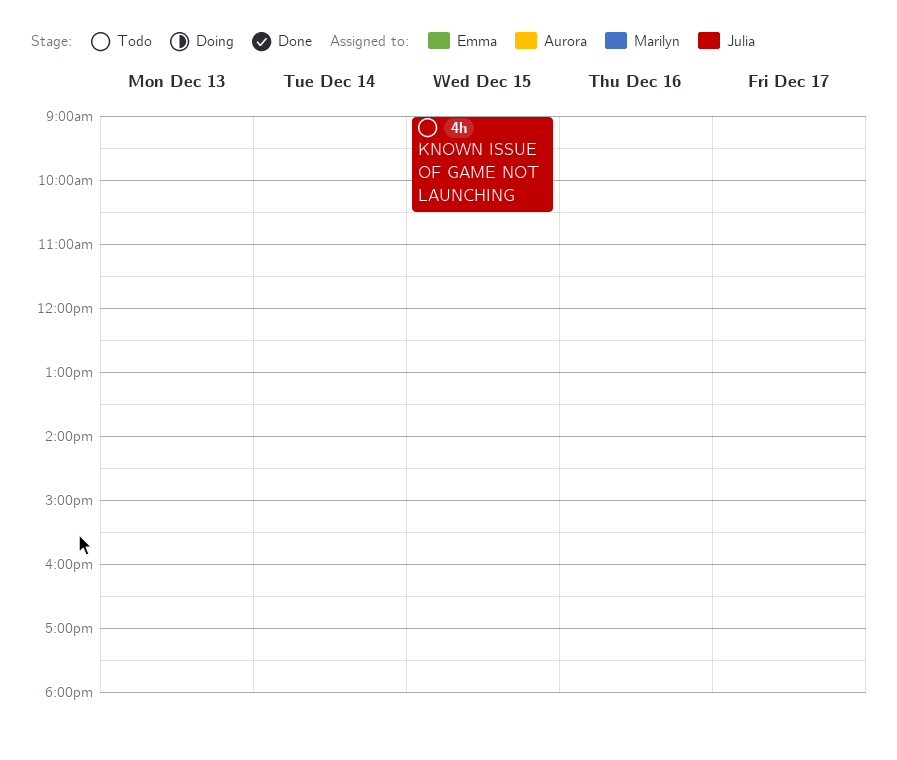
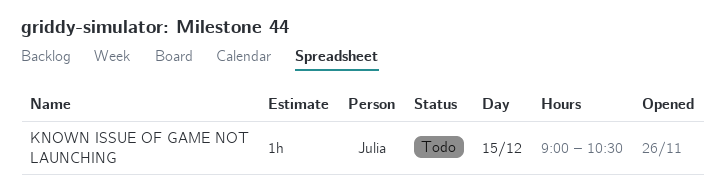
KNOWN ISSUE OF GAME NOT LAUNCHING, estimate: 4h -> 1h

